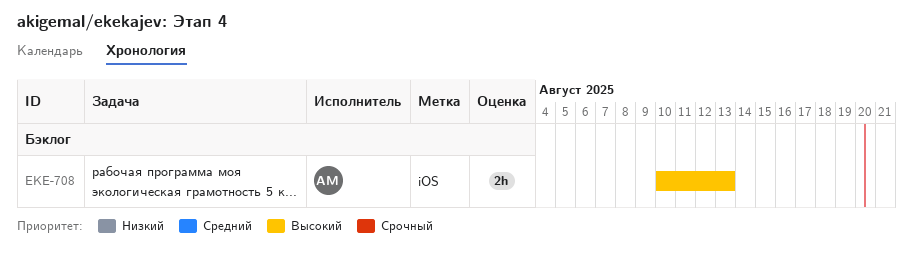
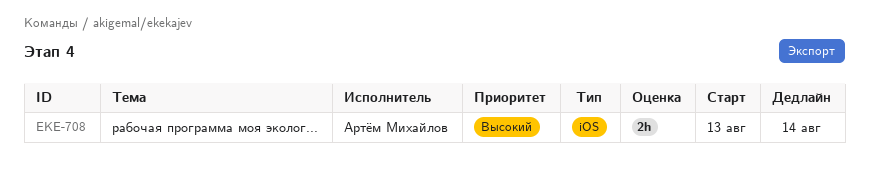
EKE-708, start: Aug 10 -> Aug 13
EKE-708, due: Aug 13 -> Aug 14

